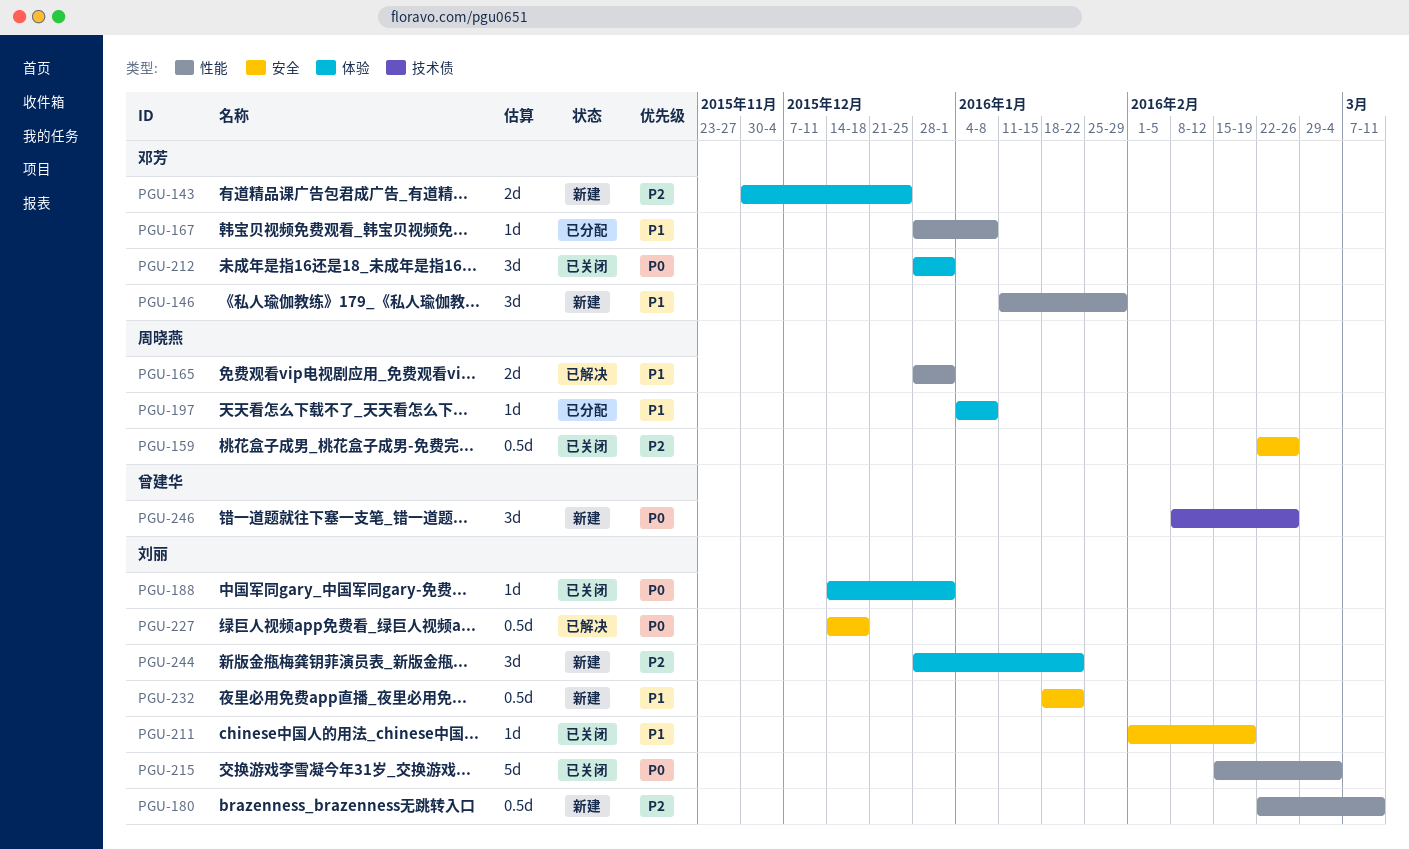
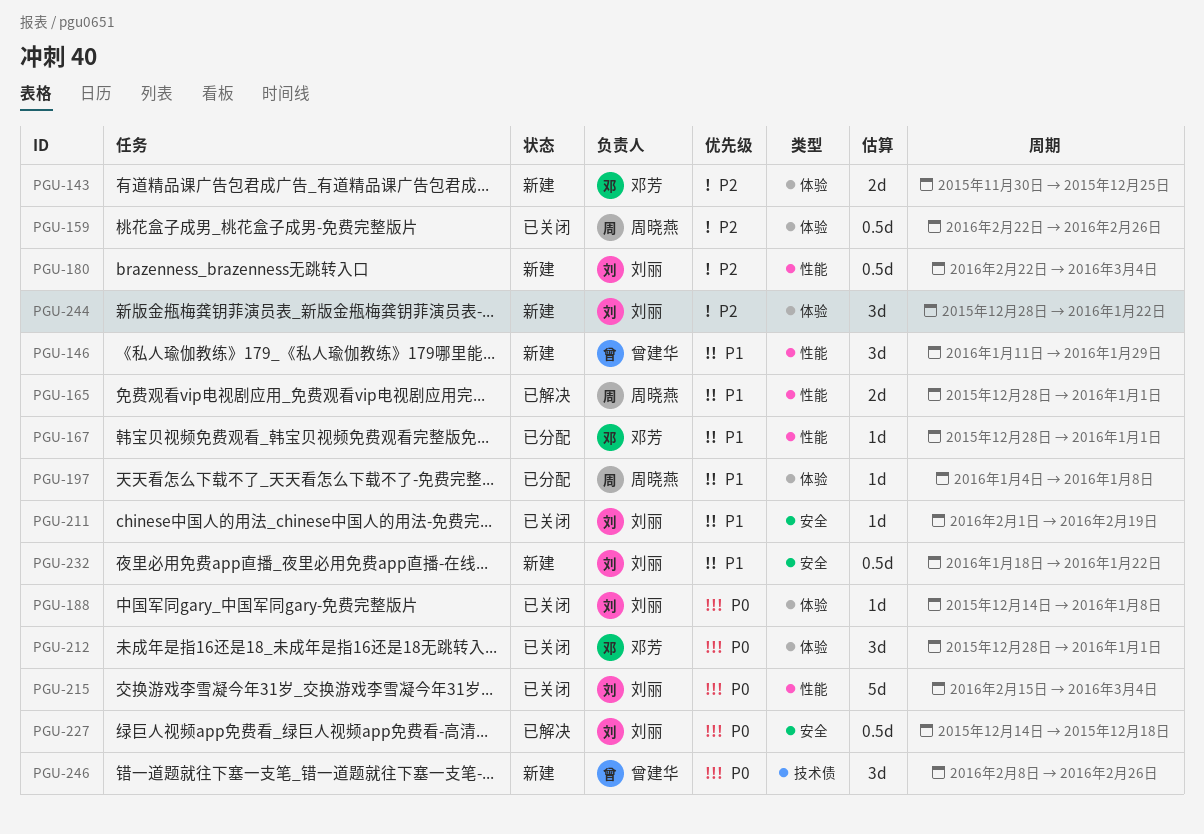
PGU-146, owner: 邓芳 -> 曾建华
PGU-159, label: 安全 -> 体验
PGU-167, due: Jan 8 -> Jan 1
PGU-180, due: Mar 11 -> Mar 4
PGU-188, due: Jan 1 -> Jan 8

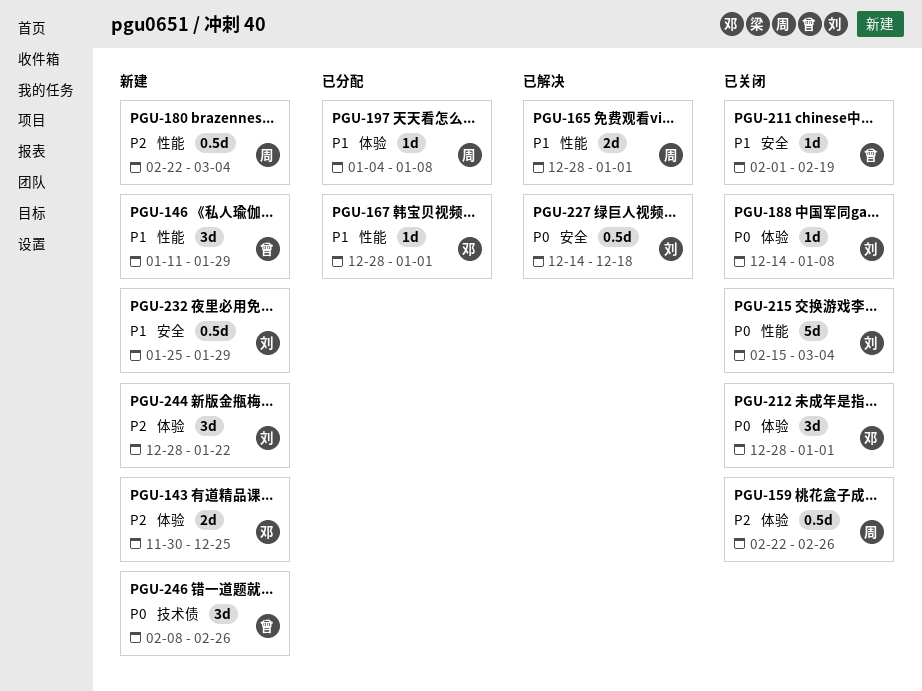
PGU-180, owner: 刘丽 -> 周晓燕
PGU-211, owner: 刘丽 -> 曾建华
PGU-232, start: Jan 18 -> Jan 25
PGU-232, due: Jan 22 -> Jan 29

